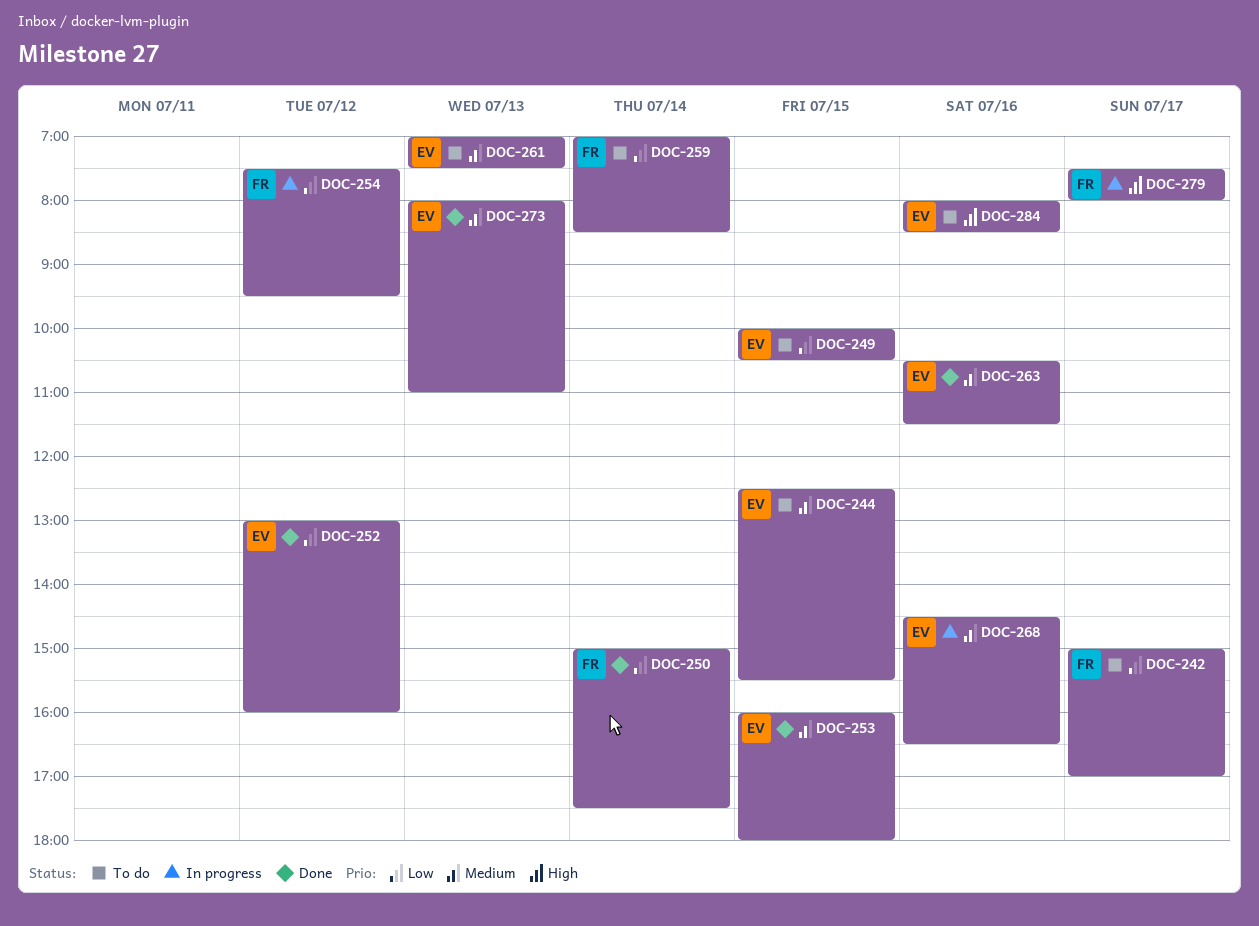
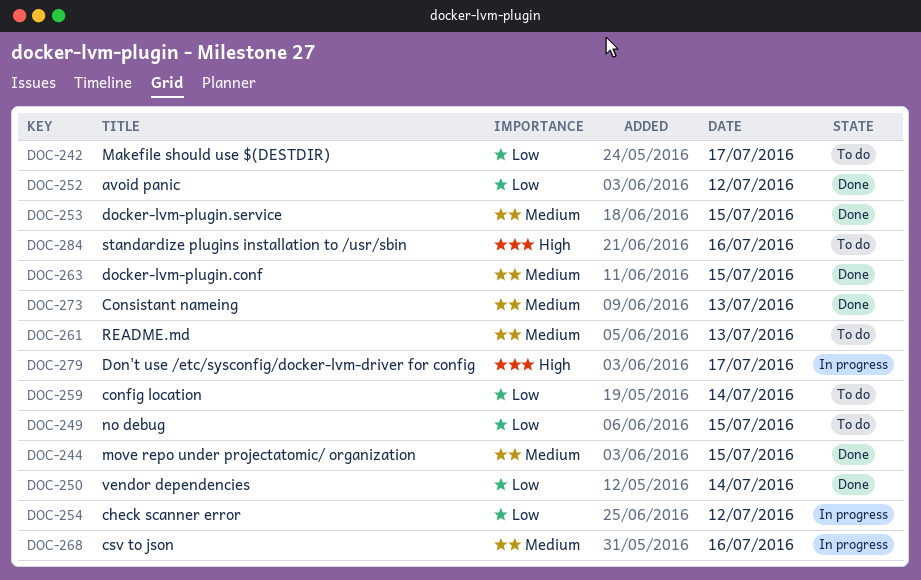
DOC-244, status: To do -> Done
DOC-263, day: Jul 16 -> Jul 15

